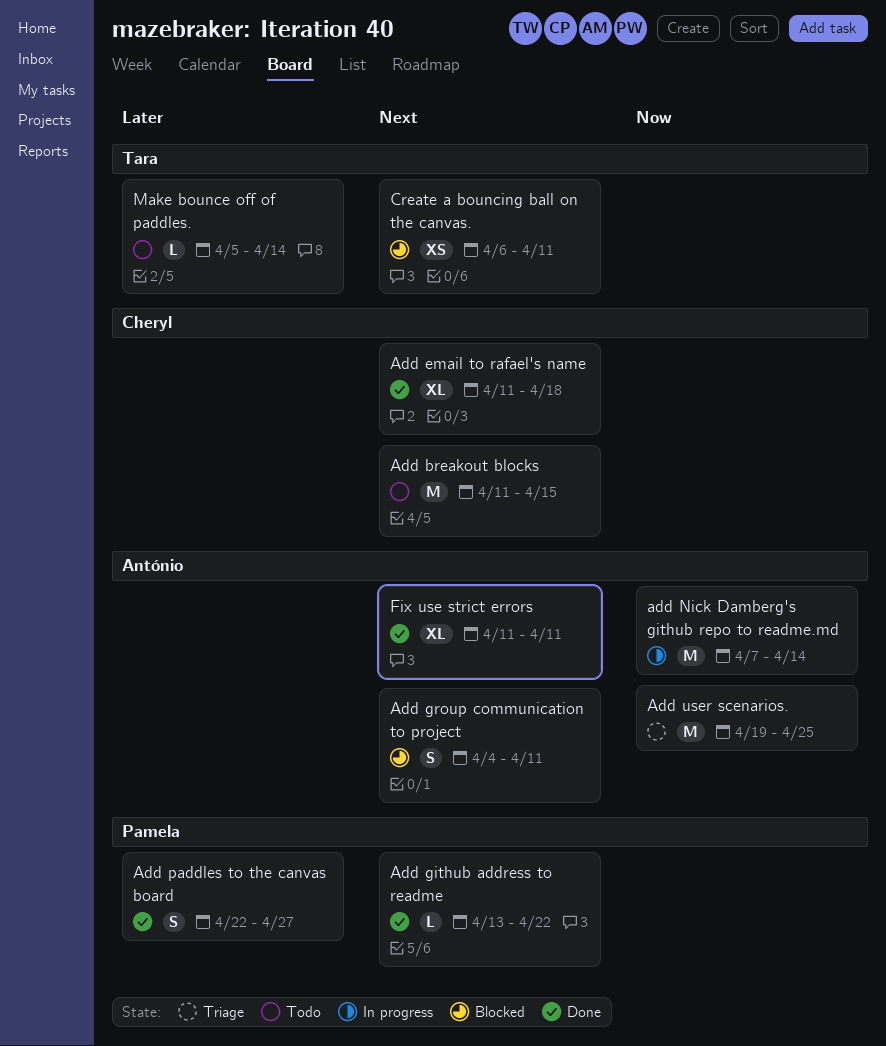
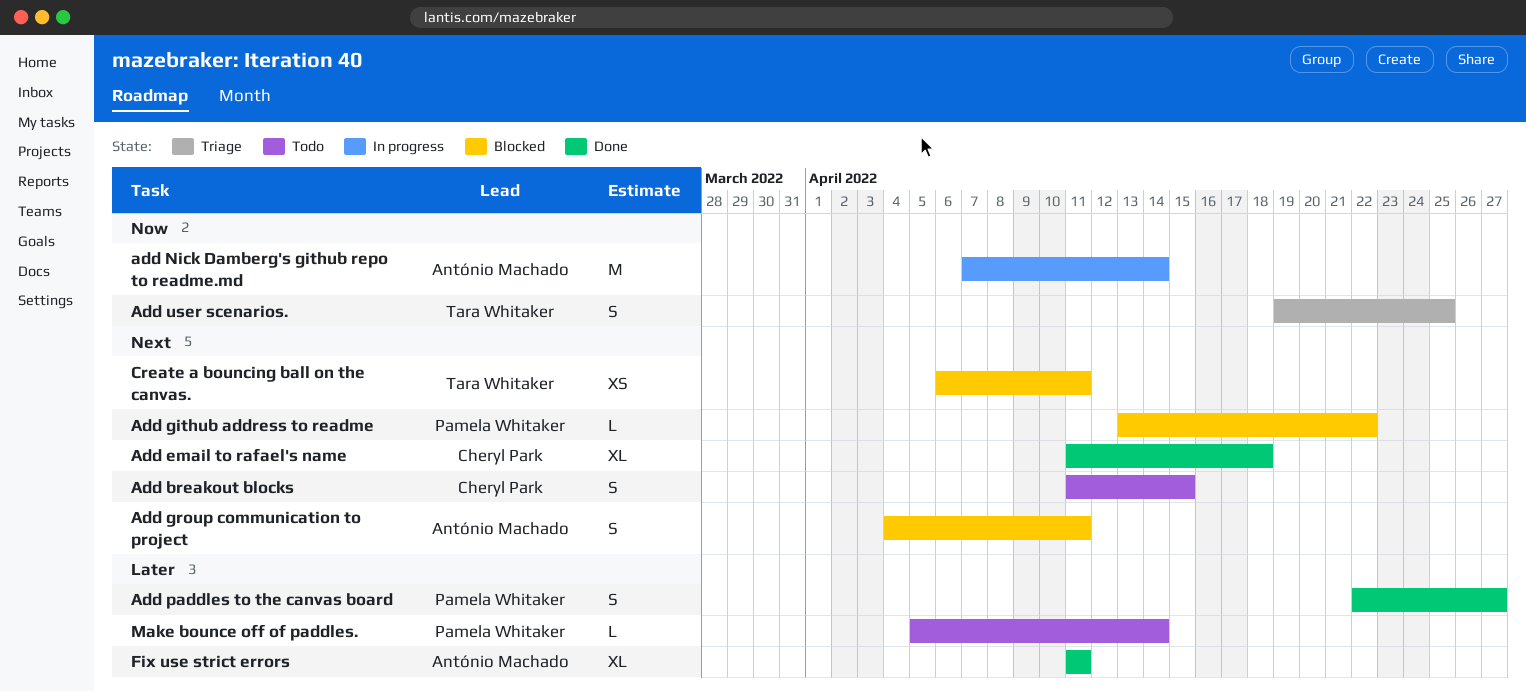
Add breakout blocks, estimate: M -> S
Add github address to readme, status: Done -> Blocked
Add user scenarios., owner: António Machado -> Tara Whitaker
Add user scenarios., estimate: M -> S
Fix use strict errors, priority: Next -> Later
Make bounce off of paddles., owner: Tara Whitaker -> Pamela Whitaker

